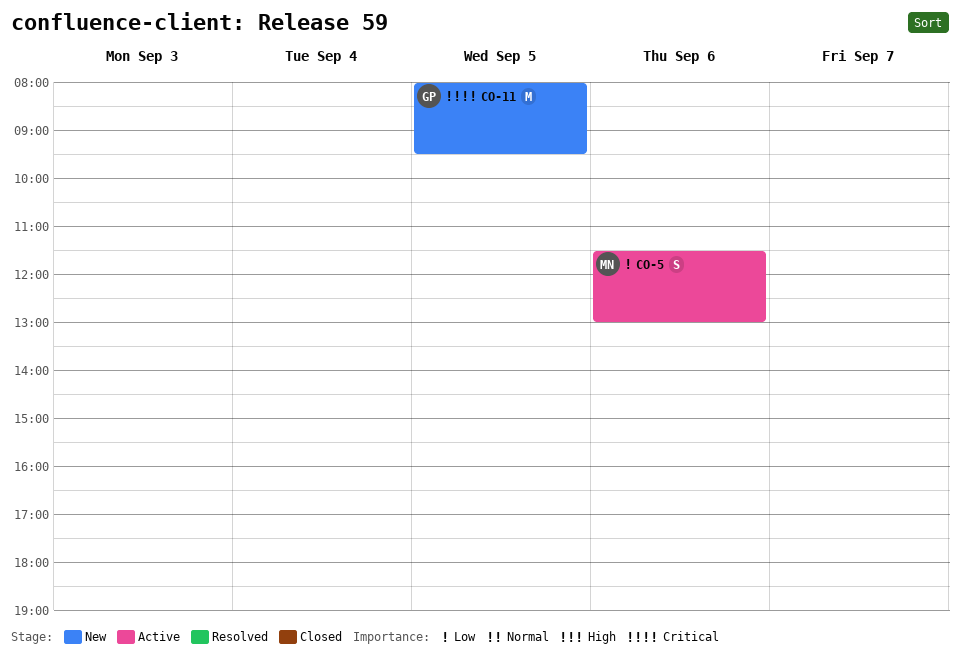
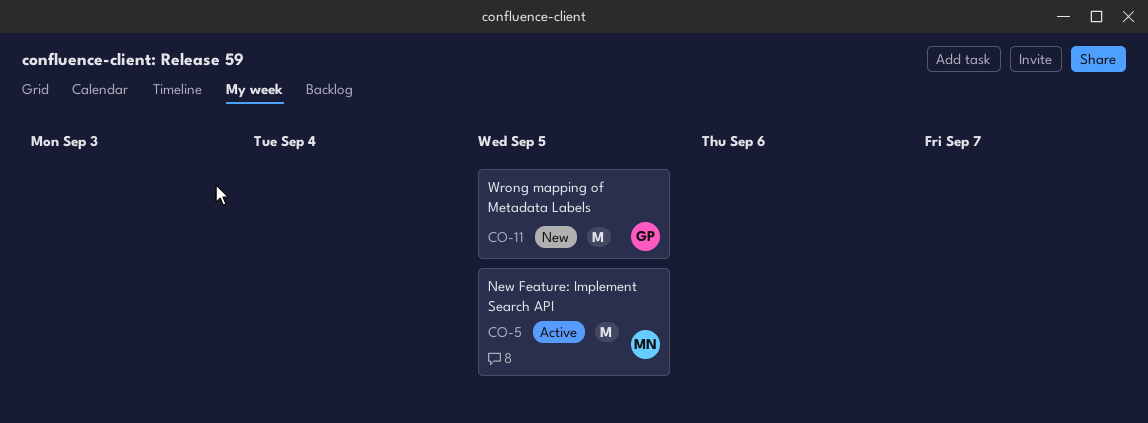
CO-5, estimate: S -> M
CO-5, day: Sep 6 -> Sep 5

